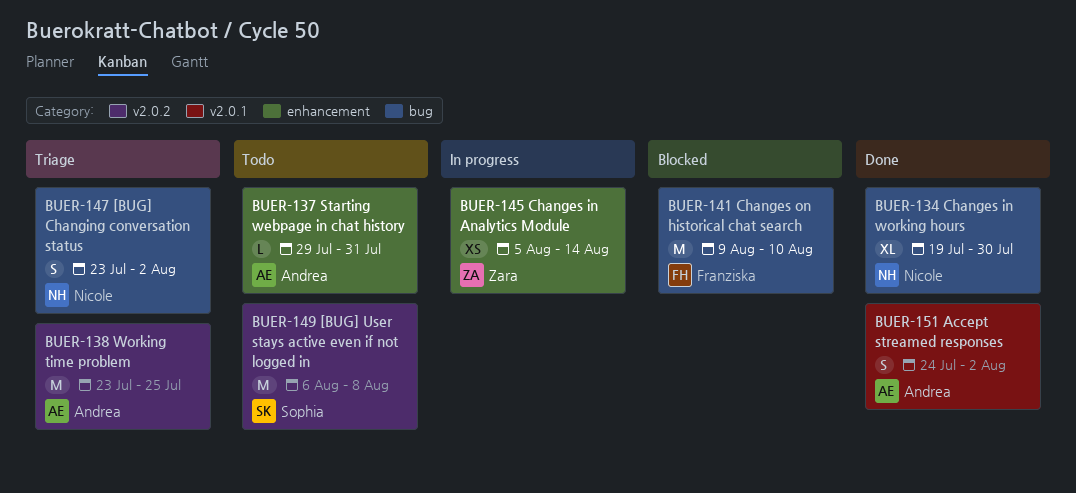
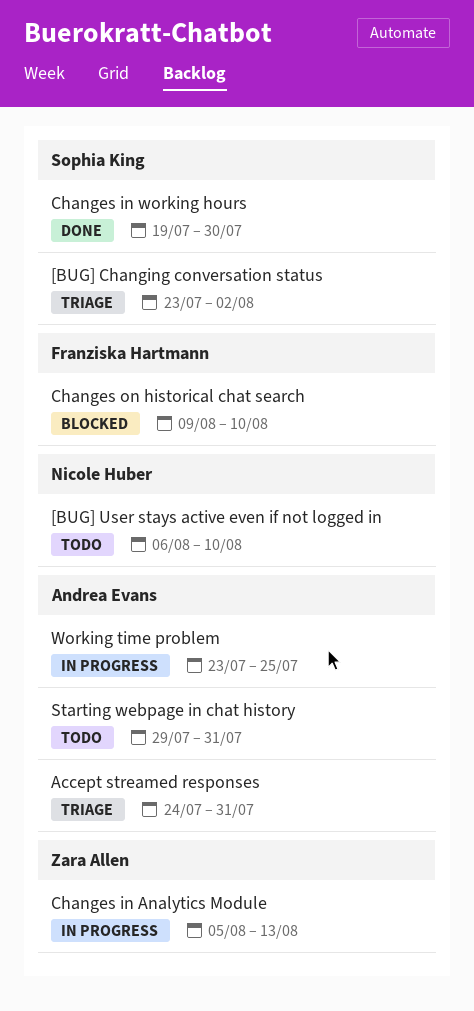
[BUG] Changing conversation status, owner: Nicole Huber -> Sophia King
[BUG] User stays active even if not logged in, owner: Sophia King -> Nicole Huber
[BUG] User stays active even if not logged in, due: Aug 8 -> Aug 10
Accept streamed responses, status: Done -> Triage
Accept streamed responses, due: Aug 2 -> Jul 31
Changes in Analytics Module, due: Aug 14 -> Aug 13
Changes in working hours, owner: Nicole Huber -> Sophia King
Working time problem, status: Triage -> In progress

